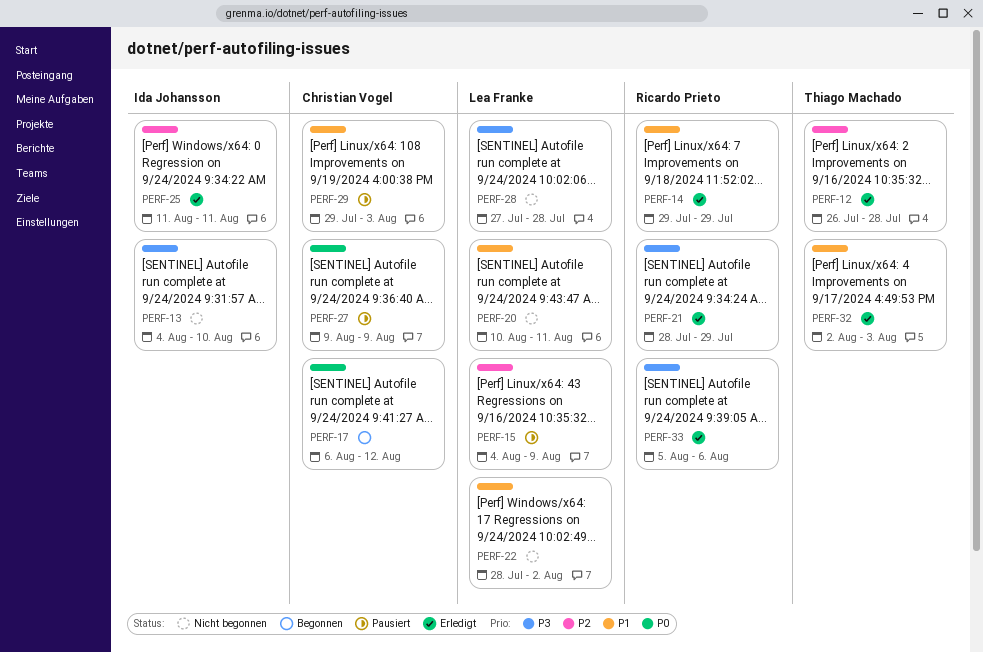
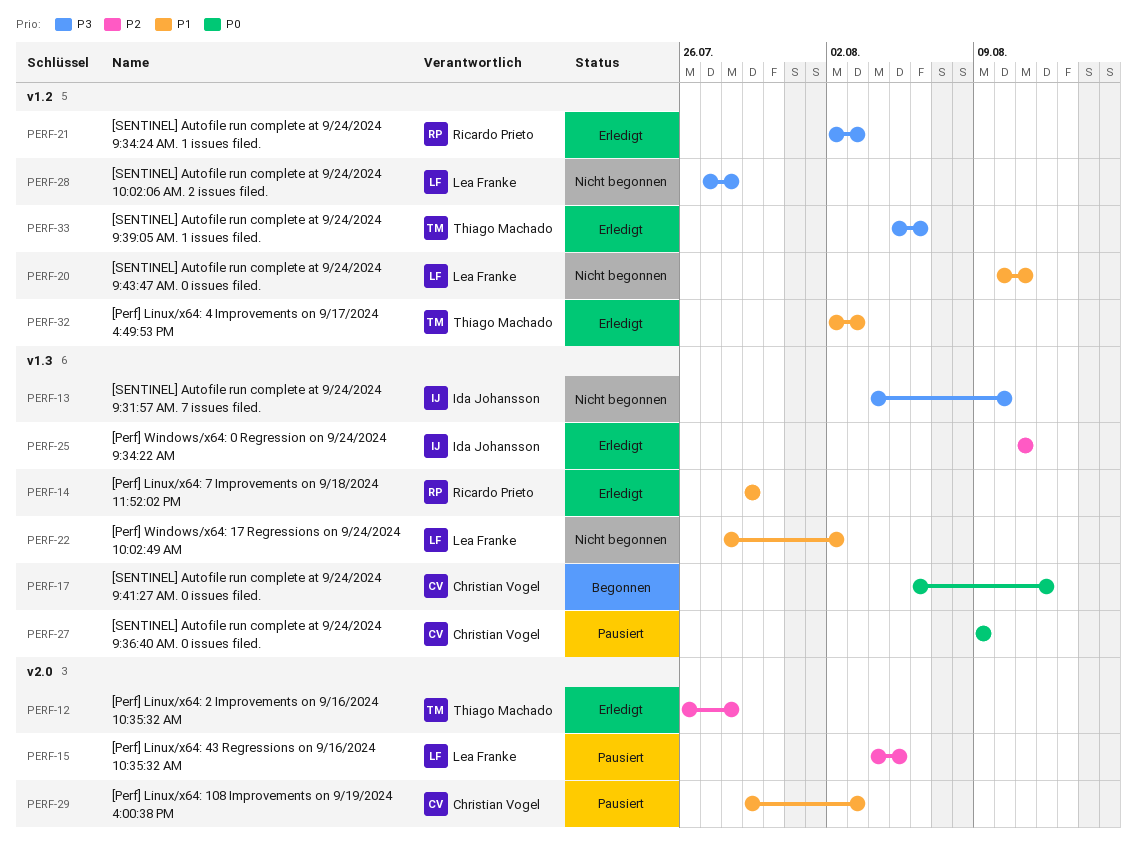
PERF-15, due: Aug 9 -> Aug 5
PERF-21, start: Jul 28 -> Aug 2
PERF-21, due: Jul 29 -> Aug 3
PERF-33, owner: Ricardo Prieto -> Thiago Machado

